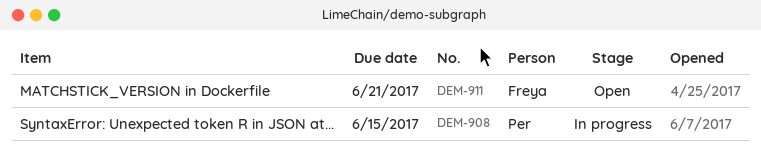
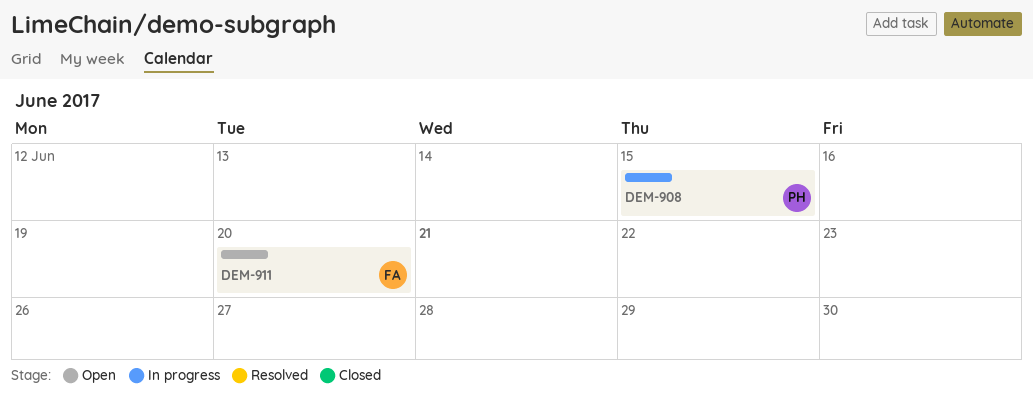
DEM-911, due: Jun 21 -> Jun 20

